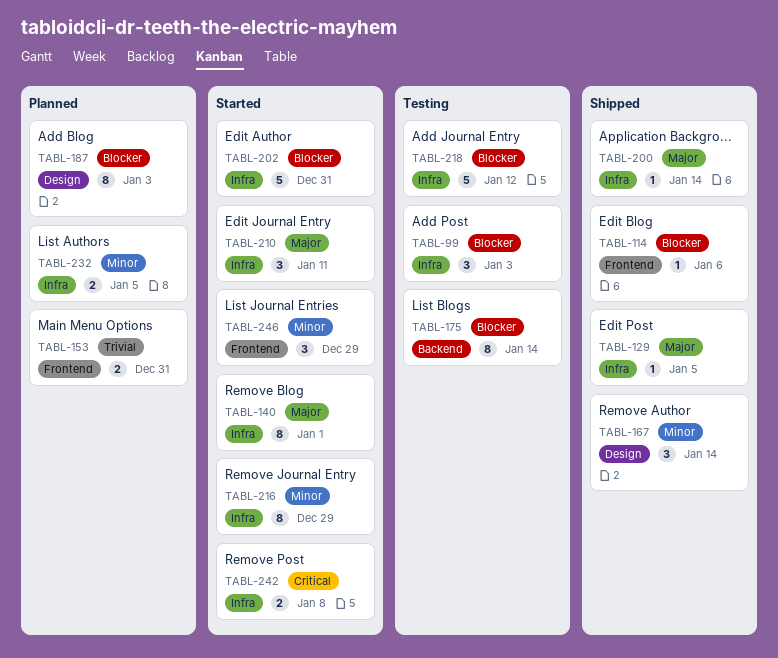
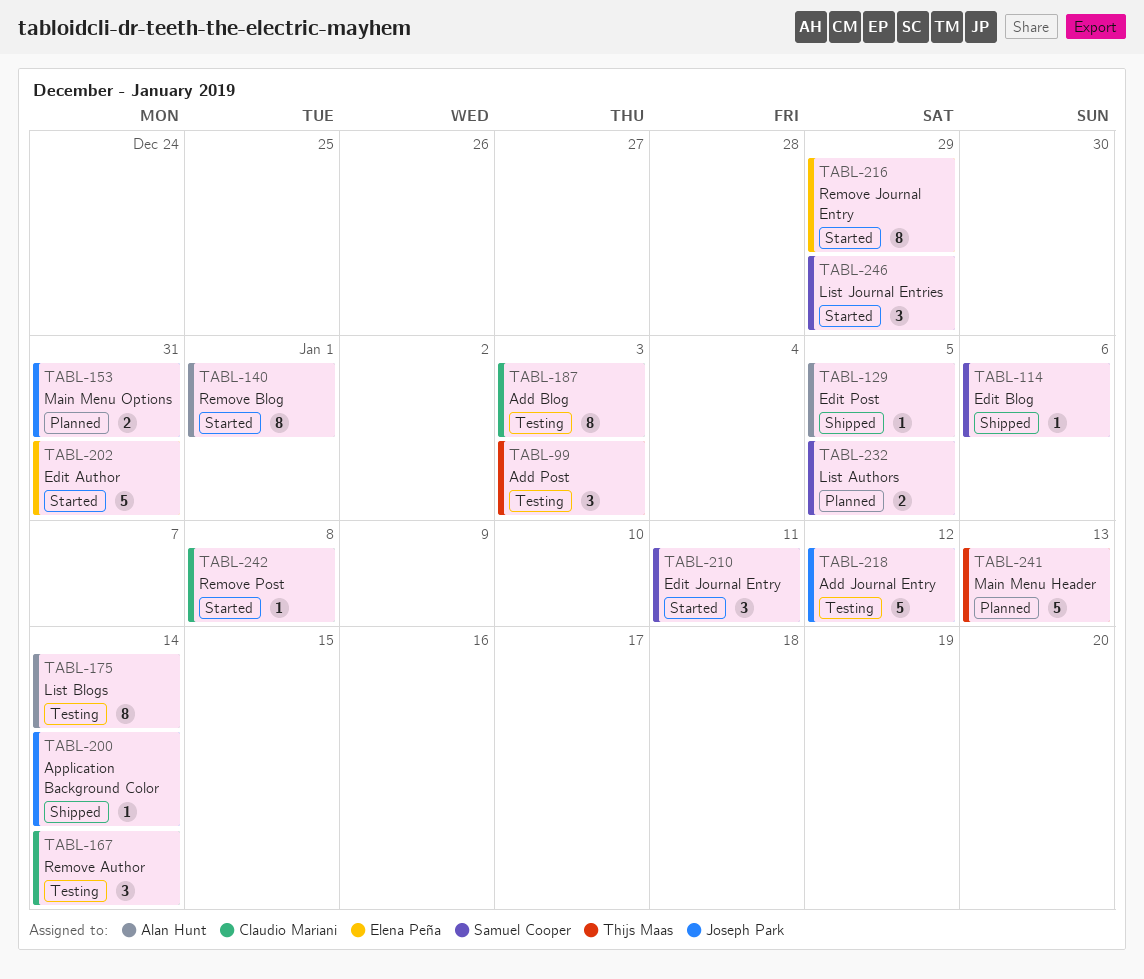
TABL-167, status: Shipped -> Testing
TABL-187, status: Planned -> Testing
TABL-241: none -> present
TABL-242, estimate: 2 -> 1

